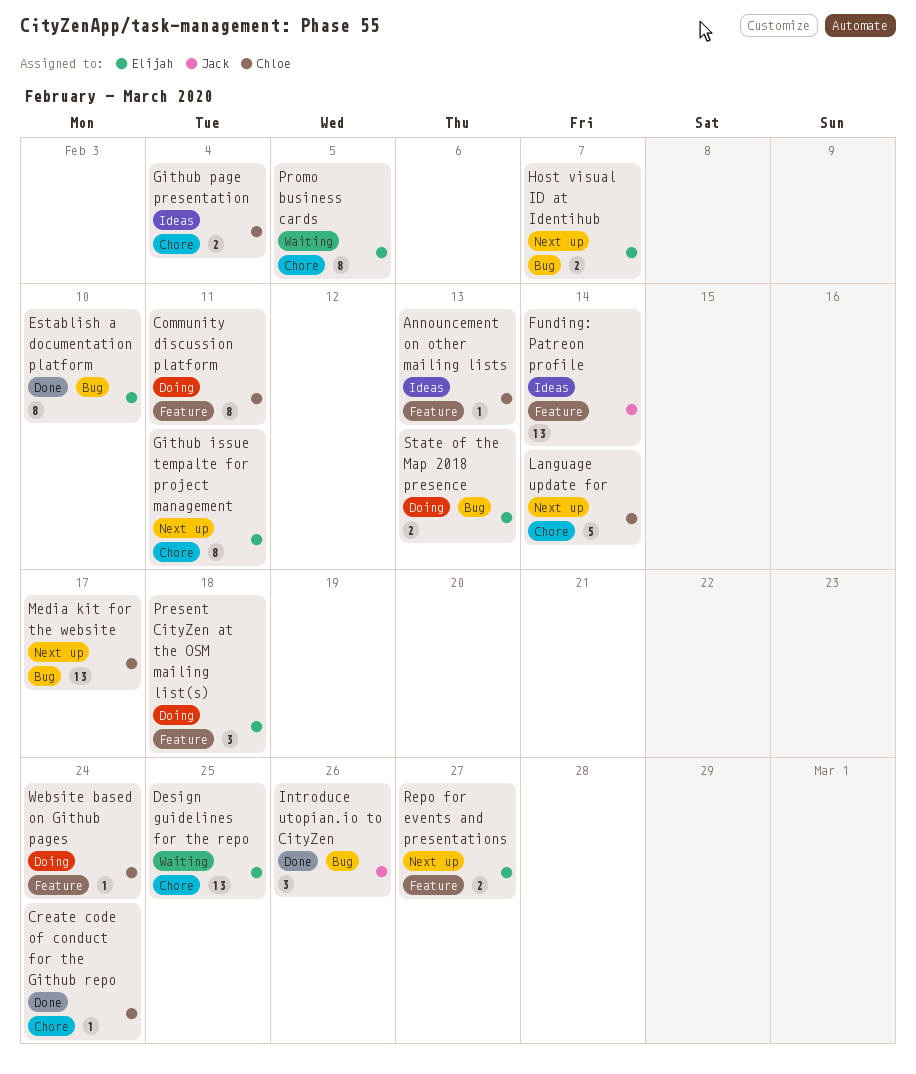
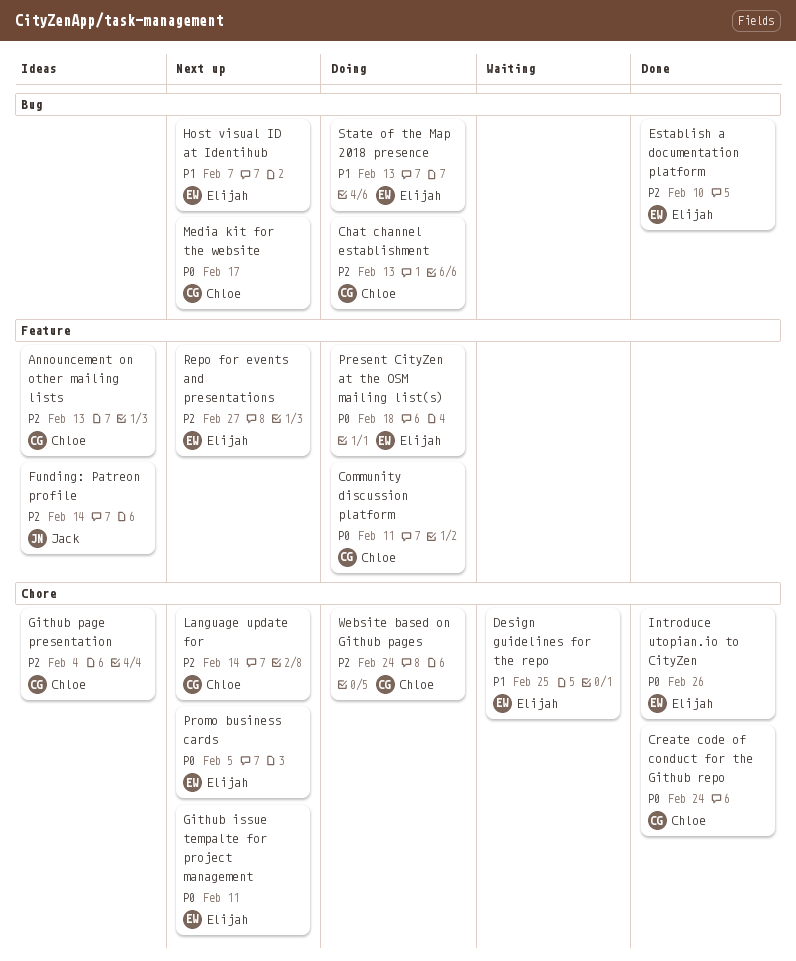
Chat channel establishment: none -> present
Introduce utopian.io to CityZen, owner: Jack -> Elijah
Introduce utopian.io to CityZen, label: Bug -> Chore
Promo business cards, status: Waiting -> Next up
Website based on Github pages, label: Feature -> Chore

